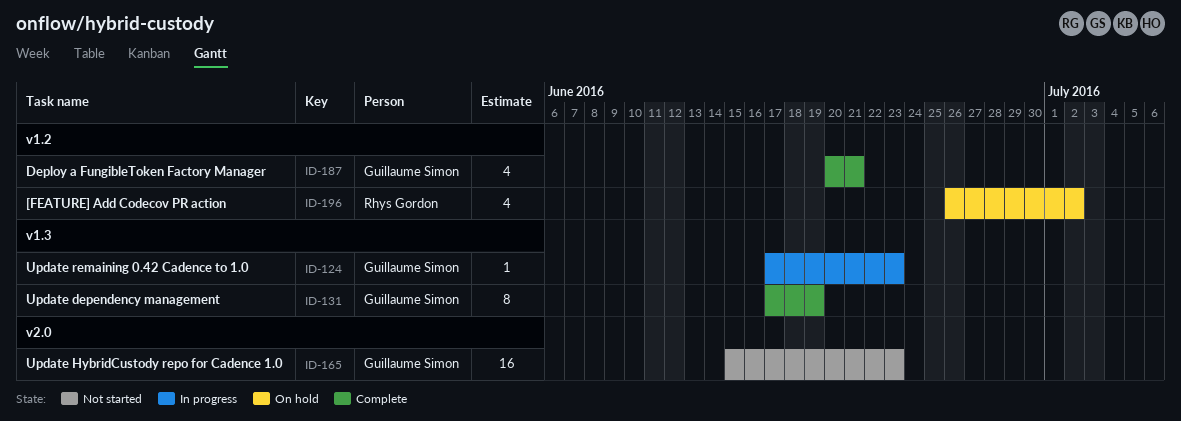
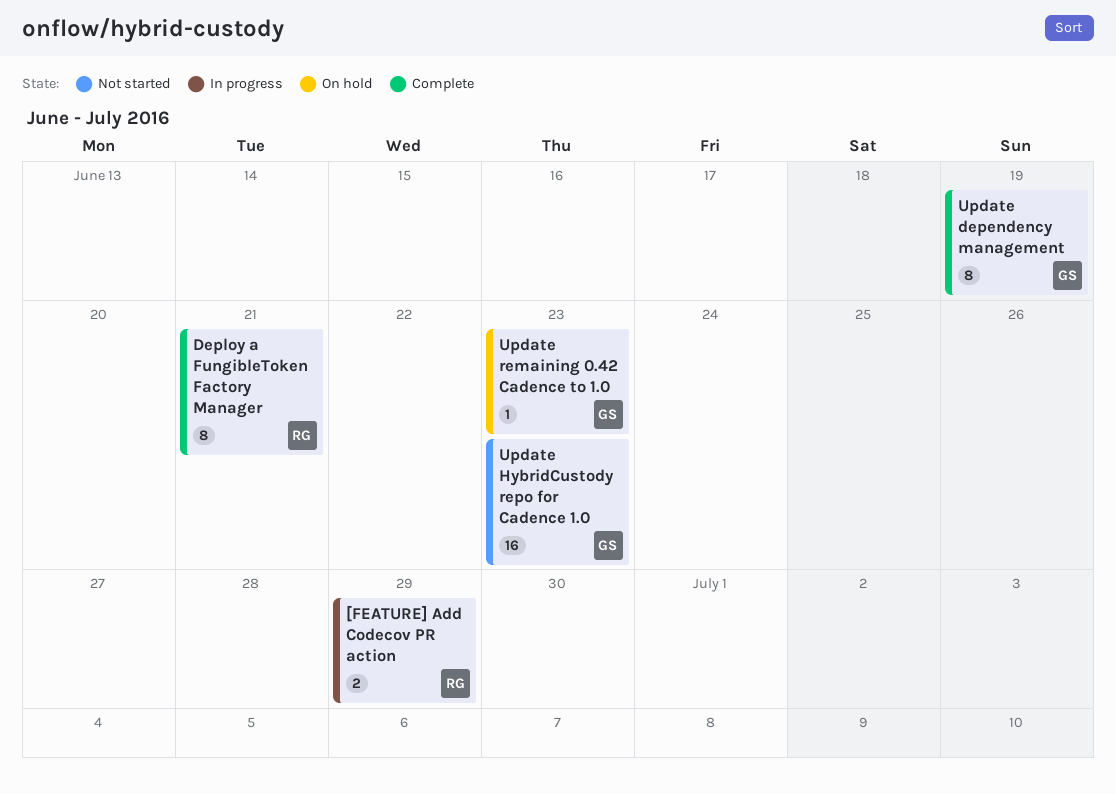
[FEATURE] Add Codecov PR action, status: On hold -> In progress
[FEATURE] Add Codecov PR action, estimate: 4 -> 2
[FEATURE] Add Codecov PR action, due: Jul 2 -> Jun 29
Deploy a FungibleToken Factory Manager, owner: Guillaume Simon -> Rhys Gordon
Deploy a FungibleToken Factory Manager, estimate: 4 -> 8
Update remaining 0.42 Cadence to 1.0, status: In progress -> On hold

